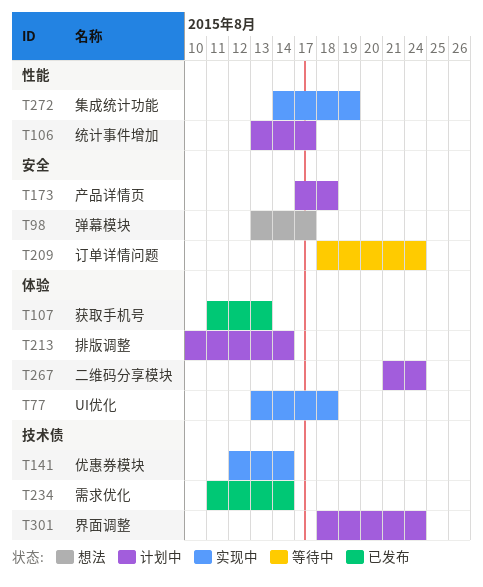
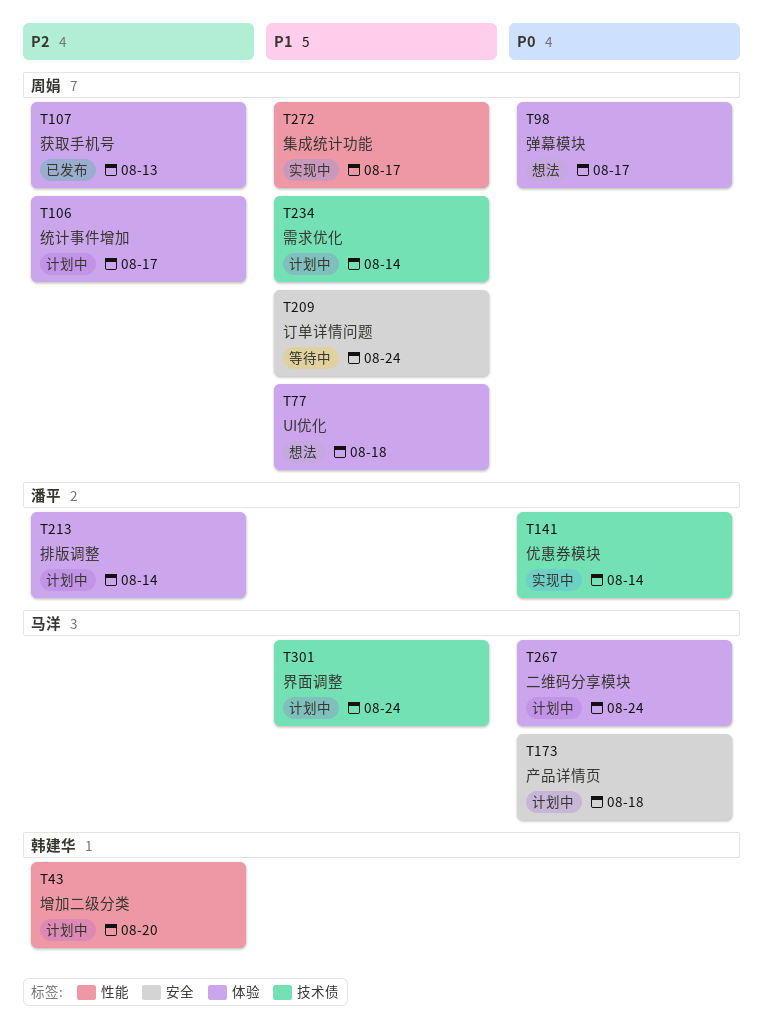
T43: none -> present
T77, status: 实现中 -> 想法
T98, label: 安全 -> 体验
T106, label: 性能 -> 体验
T234, status: 已发布 -> 计划中
T272, due: Aug 19 -> Aug 17

